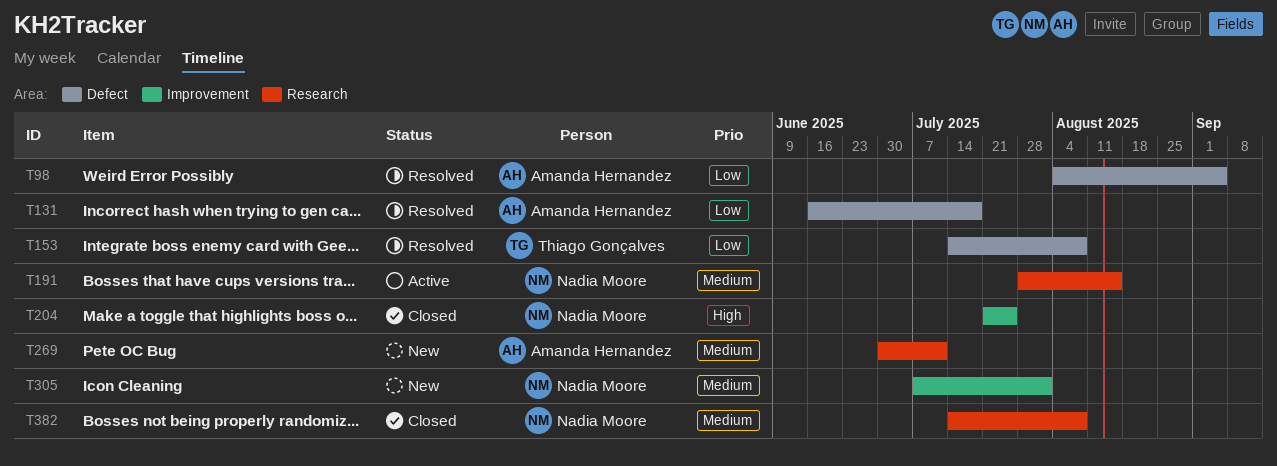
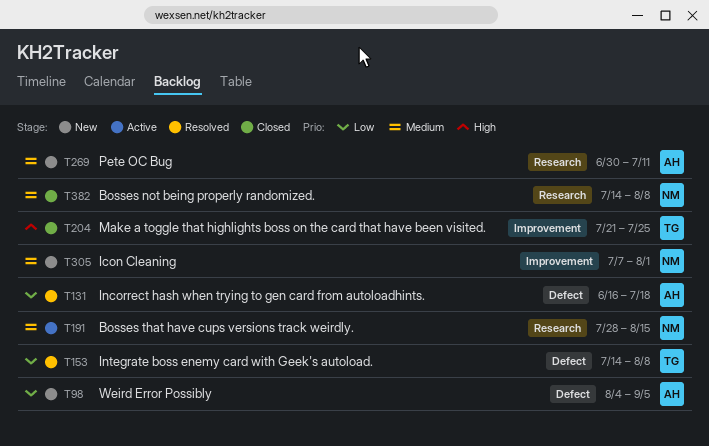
T98, status: Resolved -> New
T204, owner: Nadia Moore -> Thiago Gonçalves

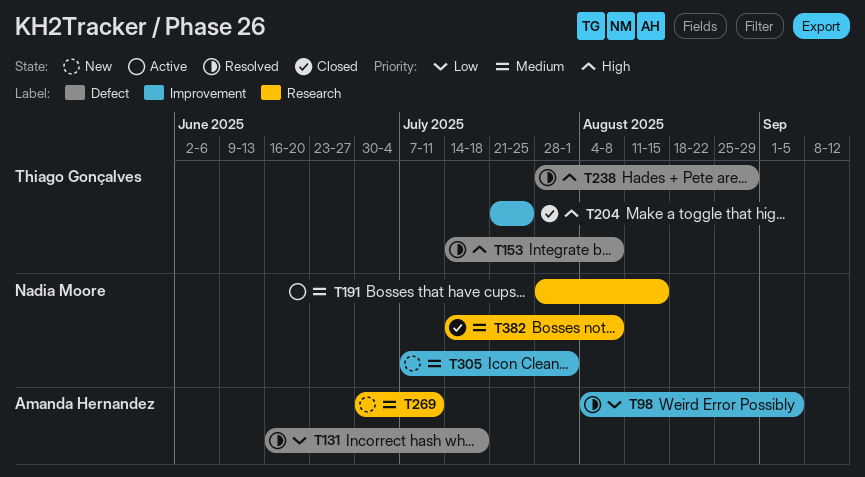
T98, status: New -> Resolved
T98, label: Defect -> Improvement
T153, priority: Low -> High
T238: none -> present

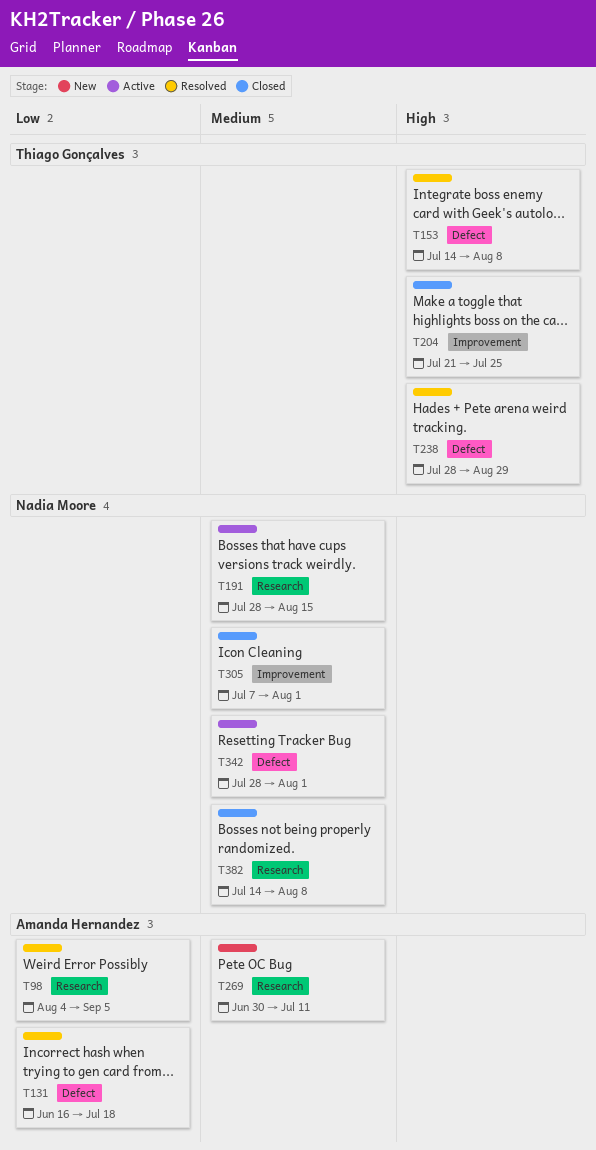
T98, label: Improvement -> Research
T305, status: New -> Closed
T342: none -> present

